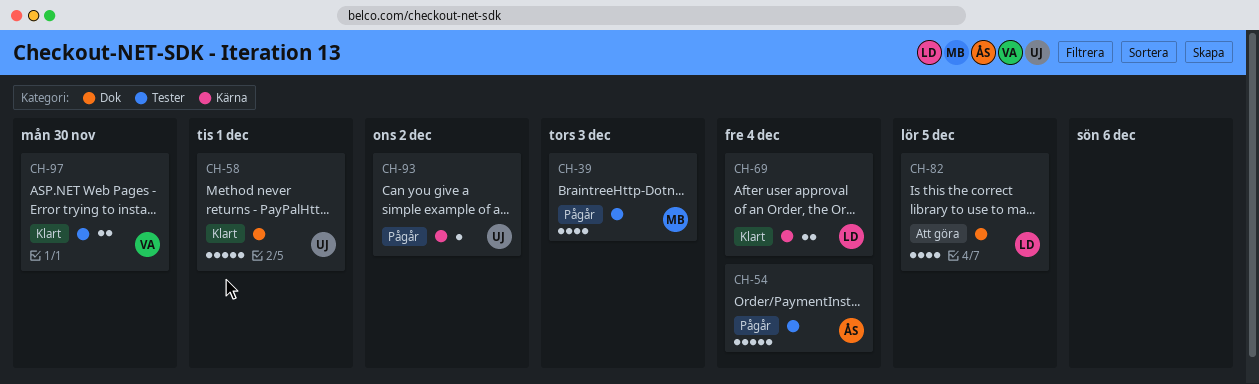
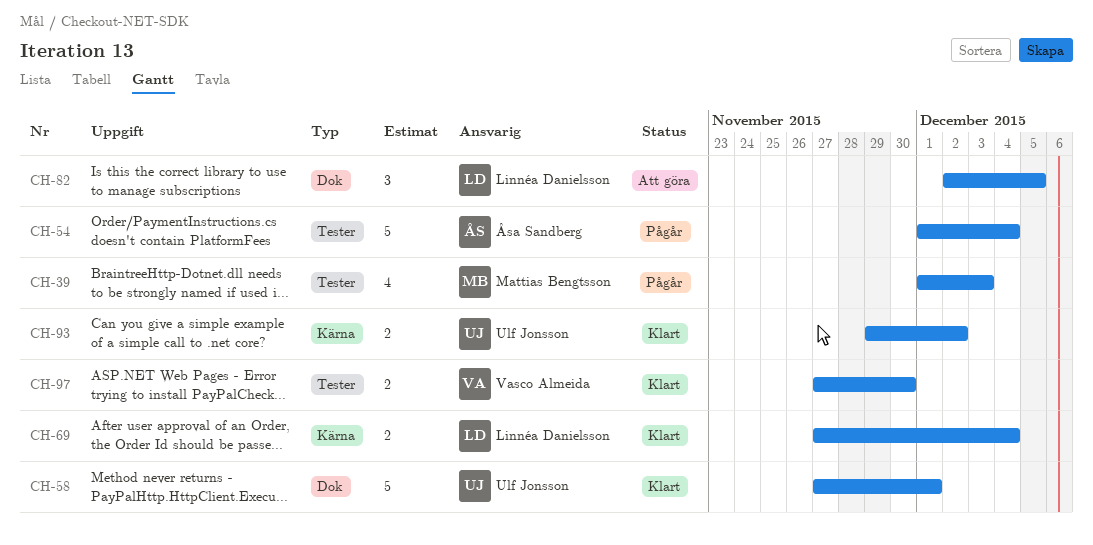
CH-82, estimate: 4 -> 3
CH-93, status: Pågår -> Klart
CH-93, estimate: 1 -> 2

